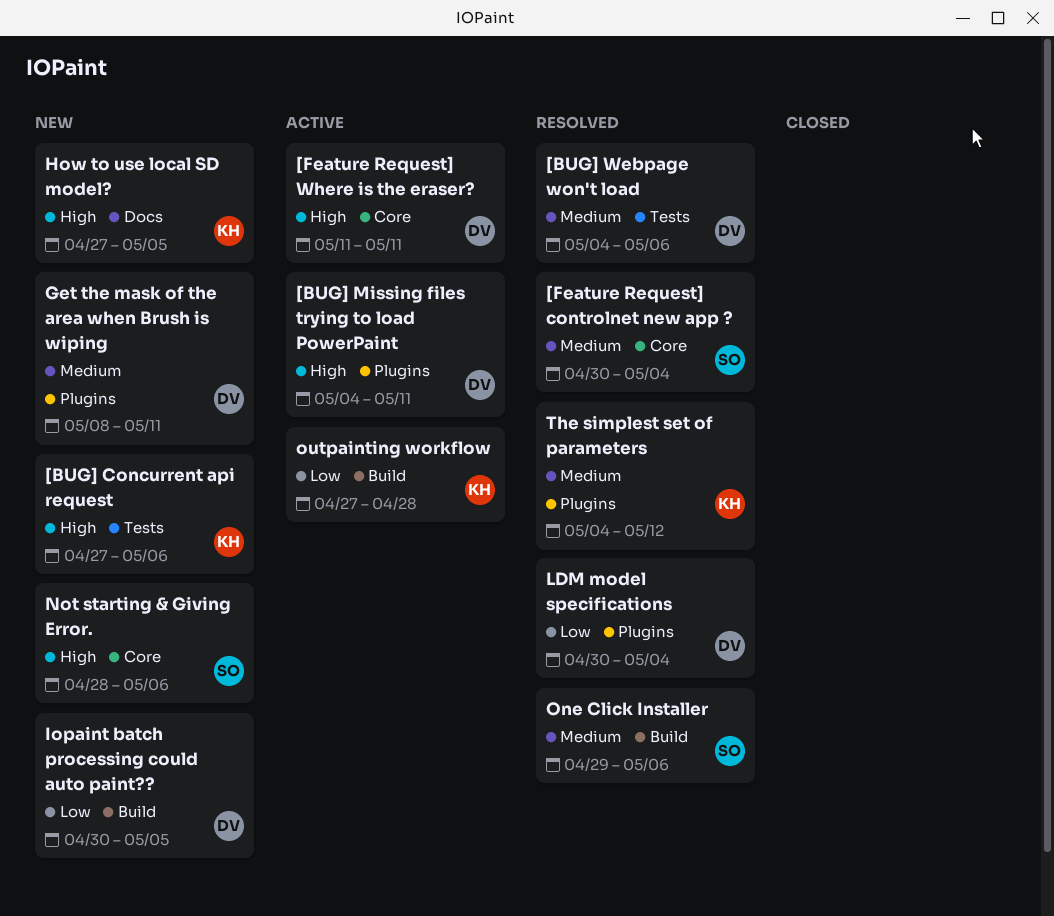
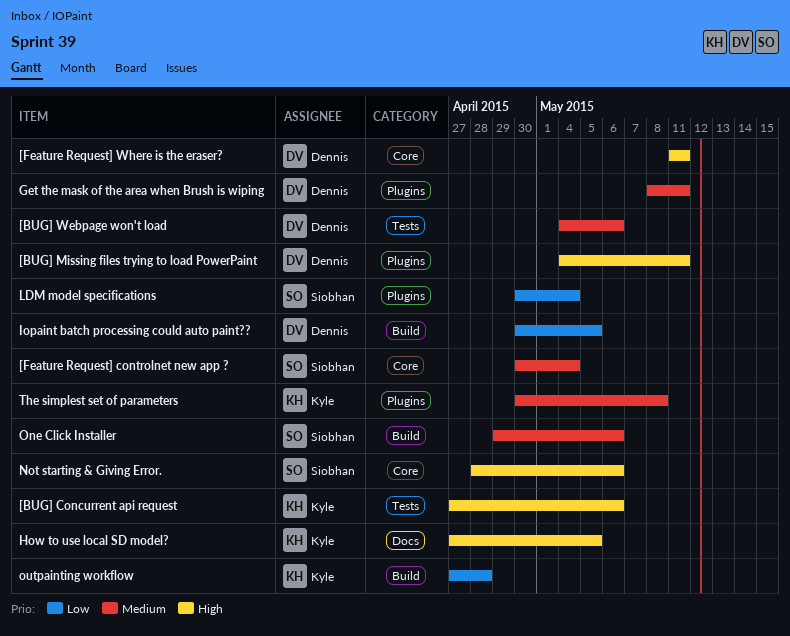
LDM model specifications, owner: Dennis -> Siobhan
The simplest set of parameters, start: May 4 -> Apr 30
The simplest set of parameters, due: May 12 -> May 8

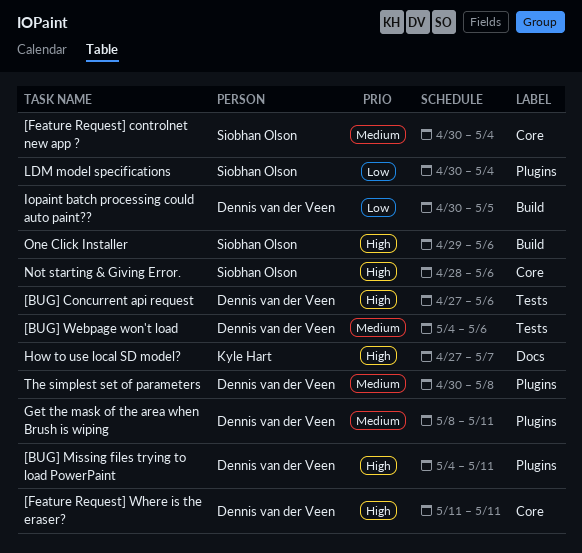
[BUG] Concurrent api request, owner: Kyle Hart -> Dennis van der Veen
How to use local SD model?, due: May 5 -> May 7
One Click Installer, priority: Medium -> High
outpainting workflow: present -> none
The simplest set of parameters, owner: Kyle Hart -> Dennis van der Veen

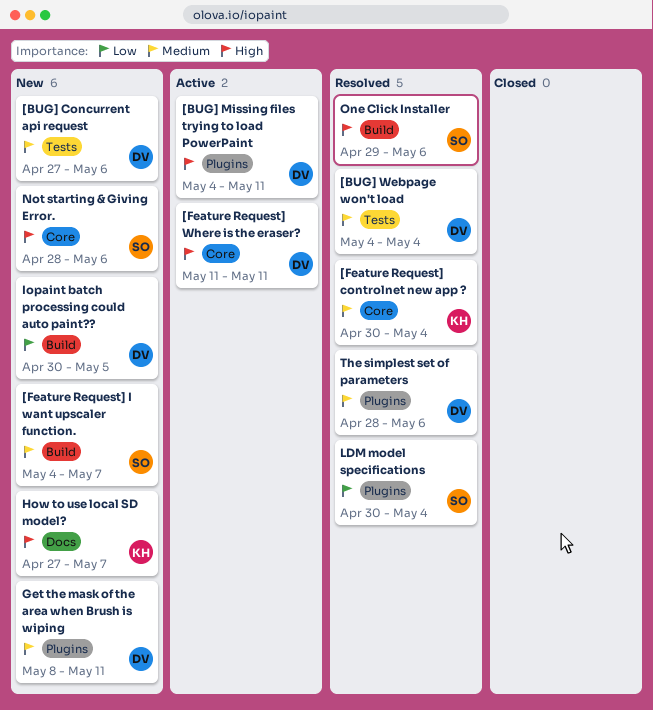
[BUG] Concurrent api request, priority: High -> Medium
[BUG] Webpage won't load, due: May 6 -> May 4
[Feature Request] controlnet new app ?, owner: Siobhan Olson -> Kyle Hart
[Feature Request] I want upscaler function.: none -> present
The simplest set of parameters, start: Apr 30 -> Apr 28
The simplest set of parameters, due: May 8 -> May 6

